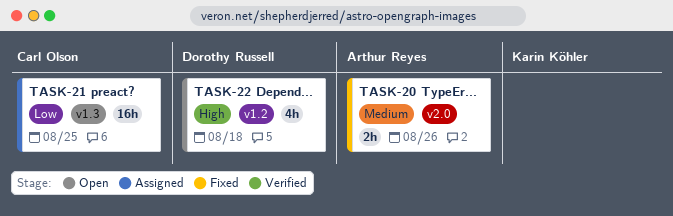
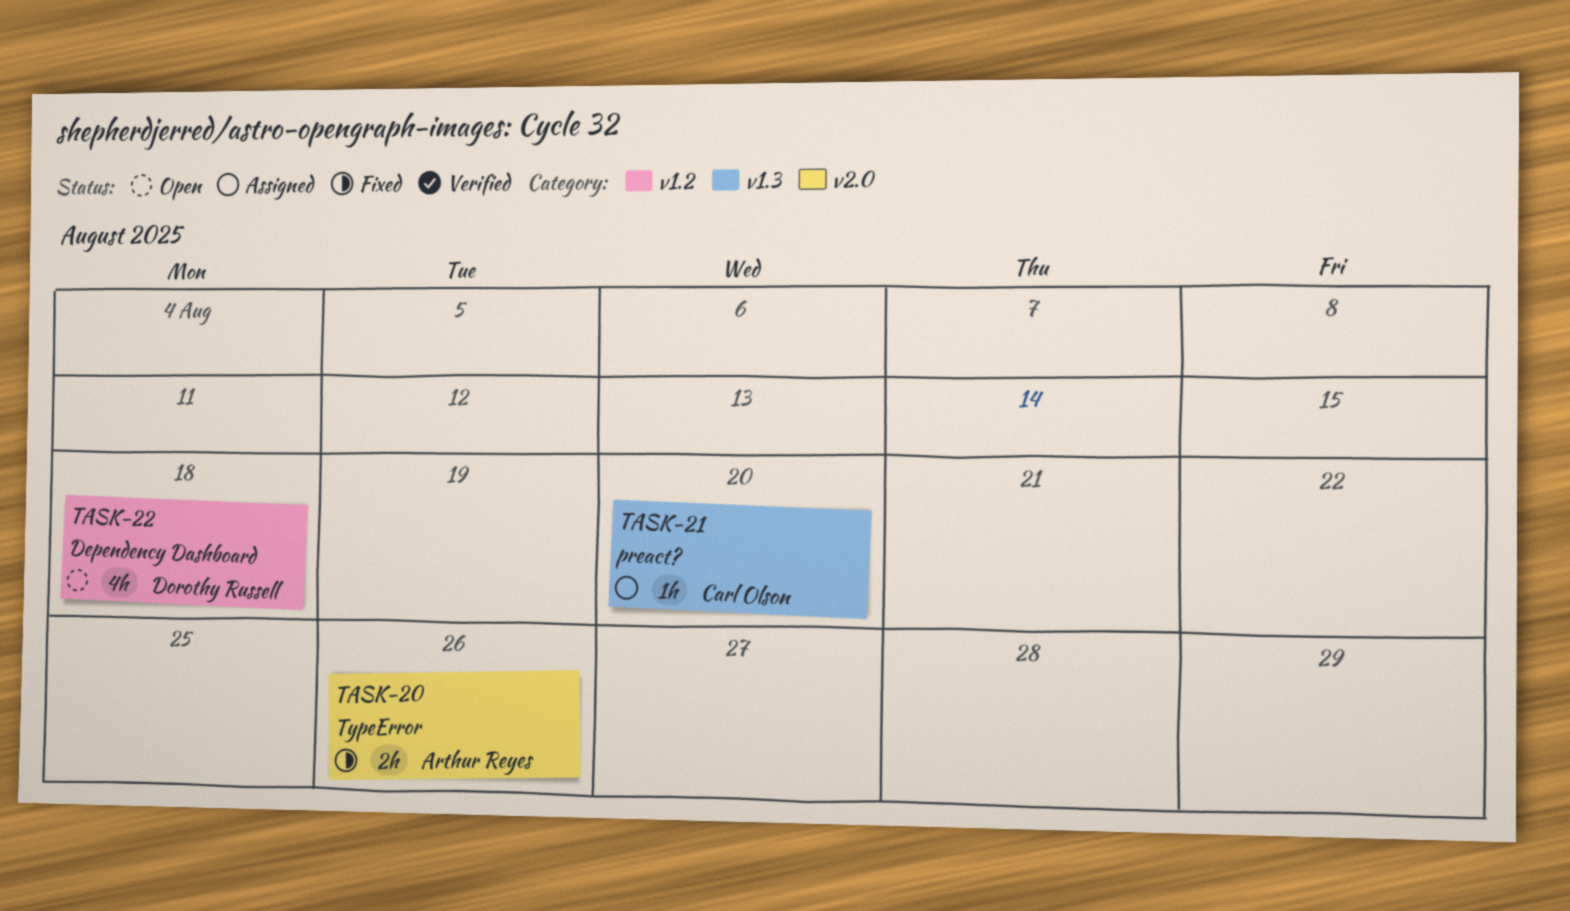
TASK-21, estimate: 16h -> 1h
TASK-21, due: Aug 25 -> Aug 20

